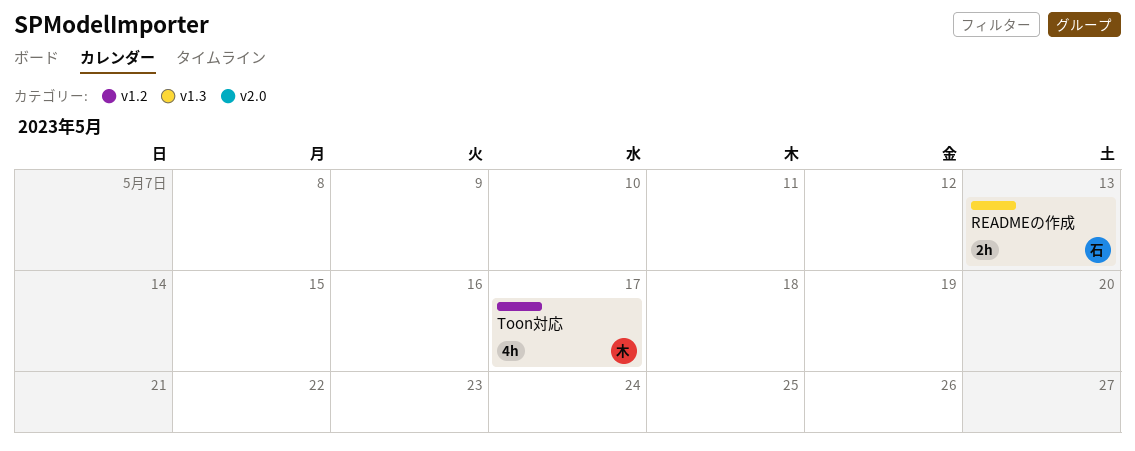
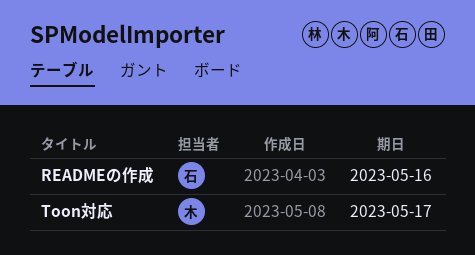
READMEの作成, due: May 13 -> May 16

